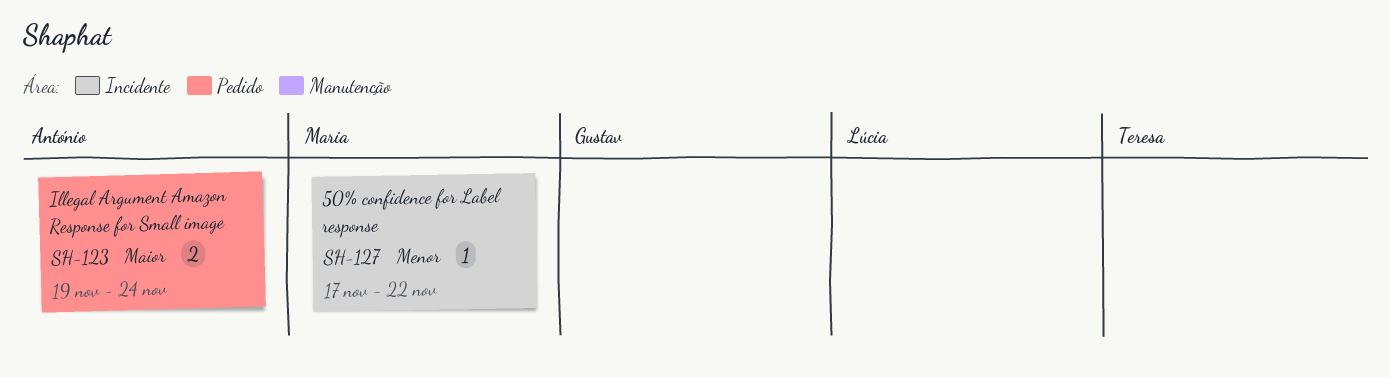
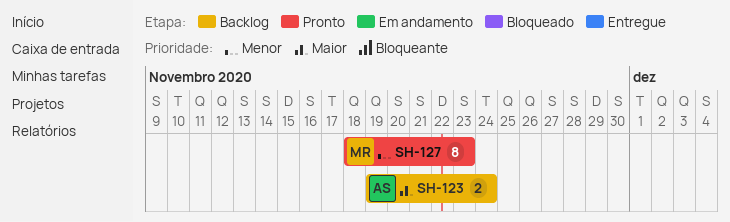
SH-127, estimate: 1 -> 8
SH-127, start: Nov 17 -> Nov 18
SH-127, due: Nov 22 -> Nov 23

